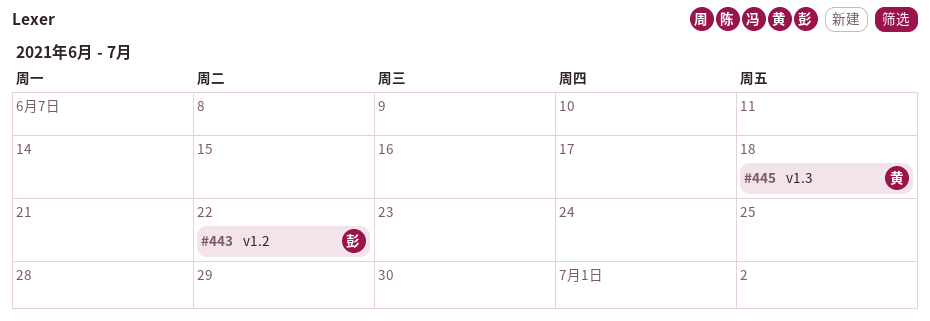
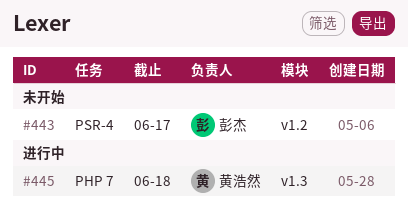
#443, due: Jun 22 -> Jun 17

